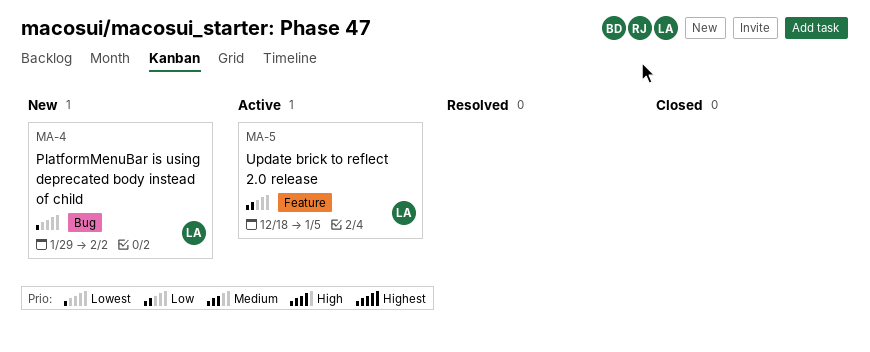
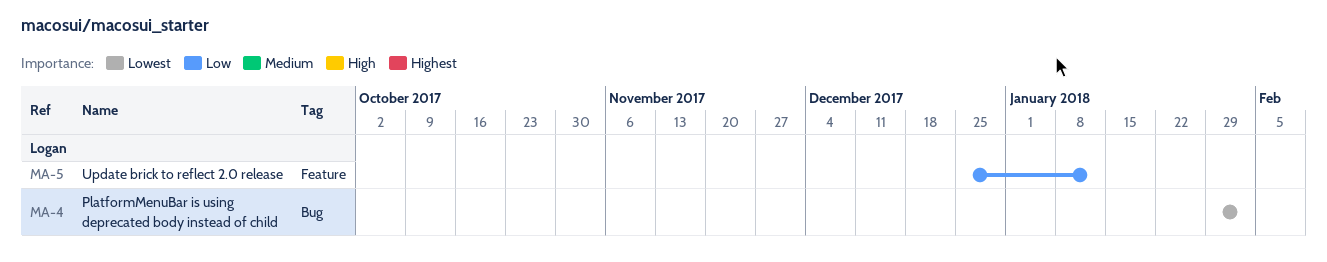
MA-5, start: Dec 18 -> Dec 25
MA-5, due: Jan 5 -> Jan 12

